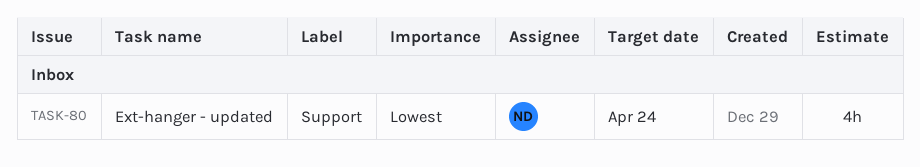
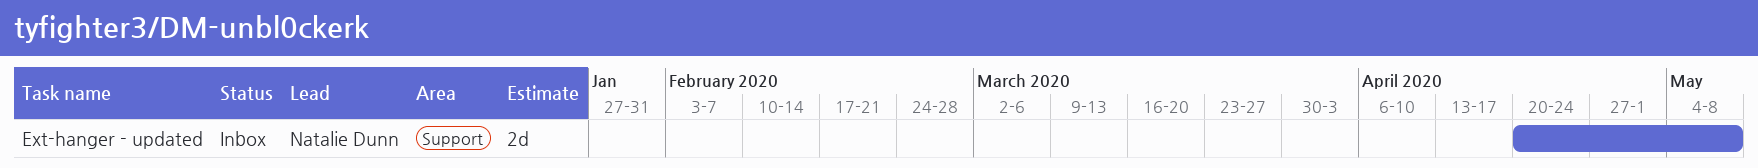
Ext-hanger - updated, estimate: 4h -> 2d
Ext-hanger - updated, due: Apr 24 -> May 8

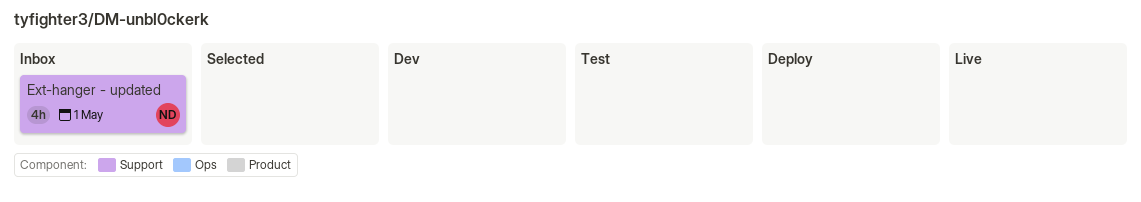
Ext-hanger - updated, estimate: 2d -> 4h
Ext-hanger - updated, due: May 8 -> May 1

